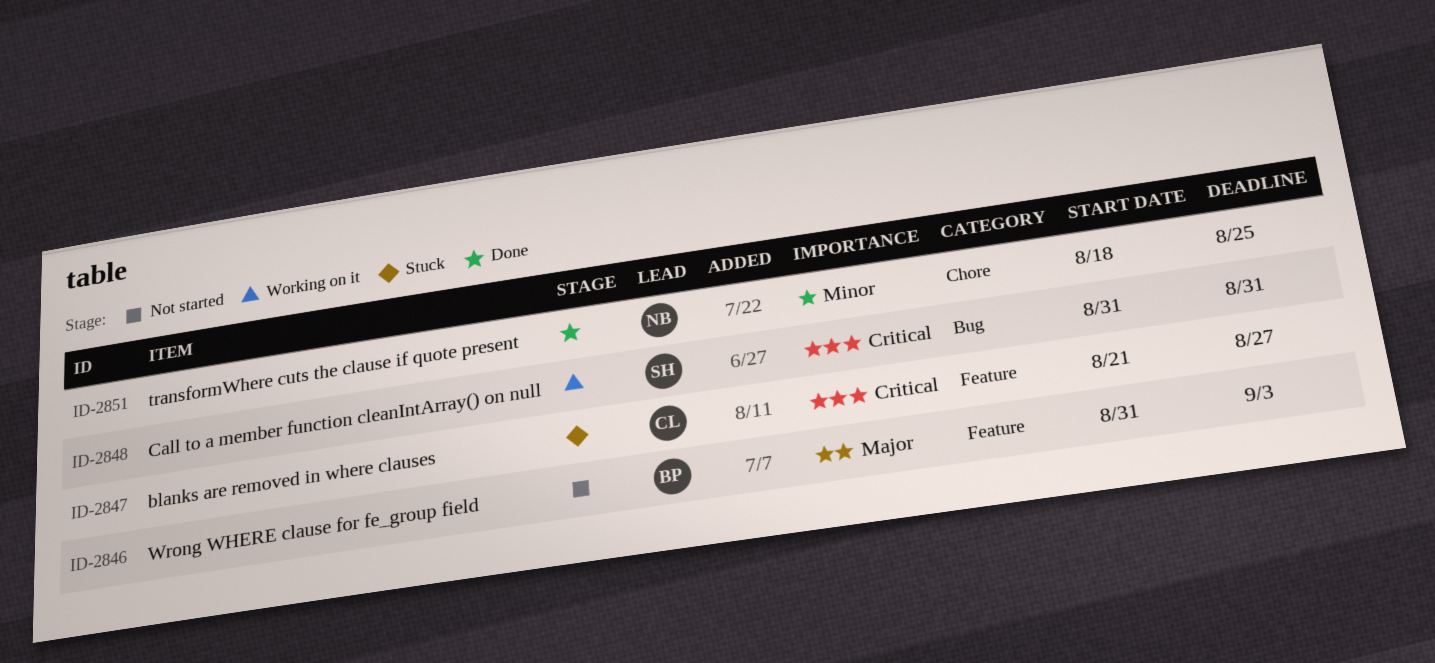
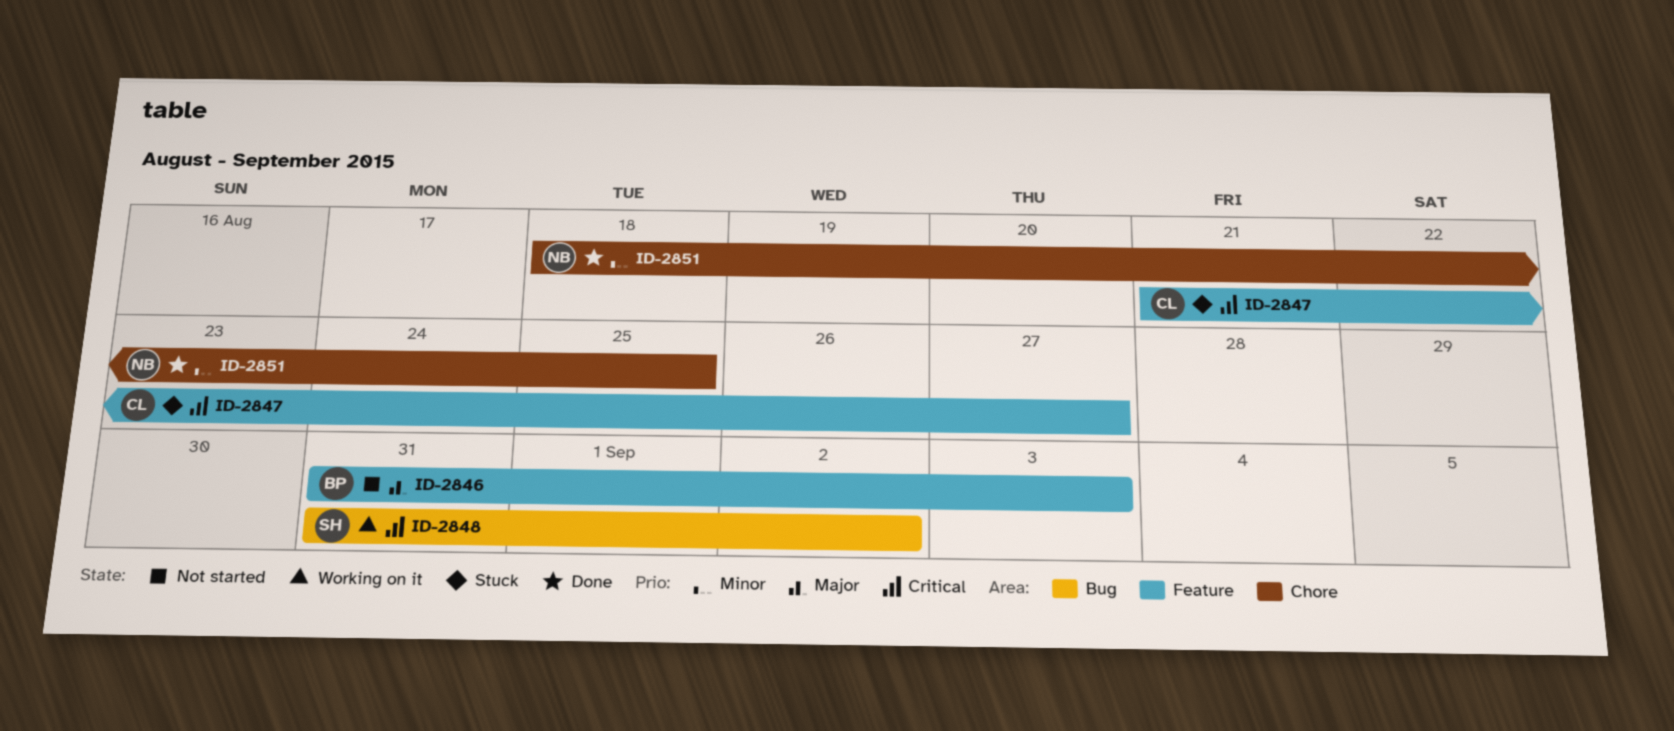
ID-2848, due: Aug 31 -> Sep 2

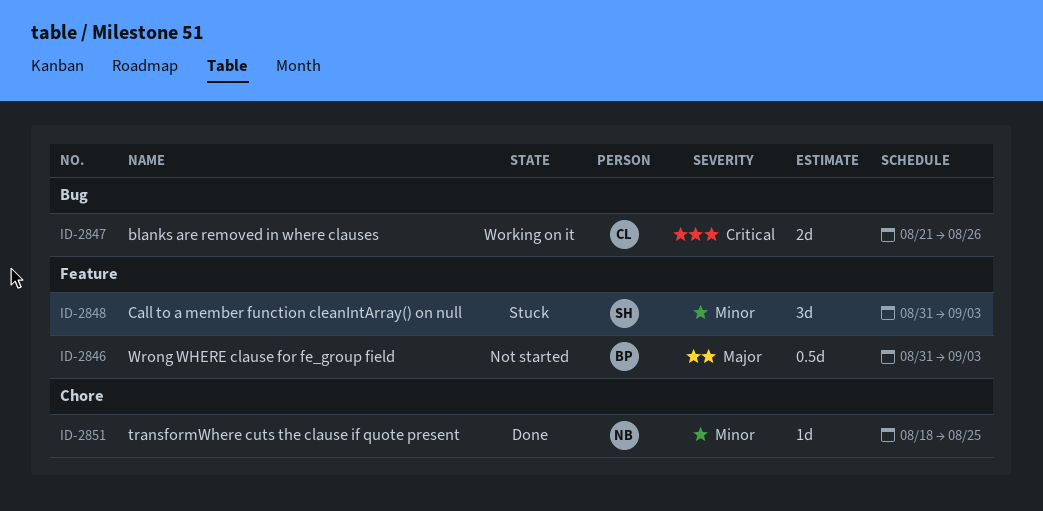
ID-2847, status: Stuck -> Working on it
ID-2847, label: Feature -> Bug
ID-2847, due: Aug 27 -> Aug 26
ID-2848, status: Working on it -> Stuck
ID-2848, priority: Critical -> Minor
ID-2848, label: Bug -> Feature
ID-2848, due: Sep 2 -> Sep 3

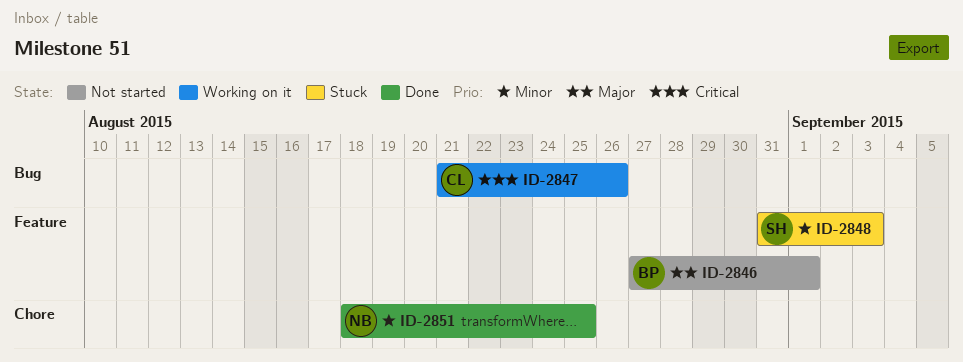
ID-2846, start: Aug 31 -> Aug 27
ID-2846, due: Sep 3 -> Sep 1

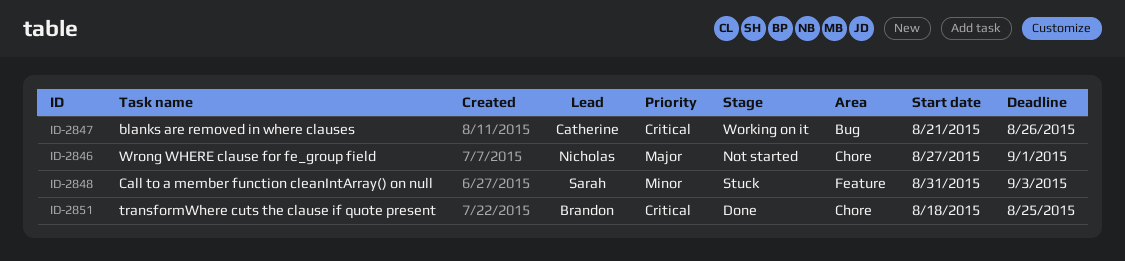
ID-2846, owner: Brandon -> Nicholas
ID-2846, label: Feature -> Chore
ID-2851, owner: Nicholas -> Brandon
ID-2851, priority: Minor -> Critical

